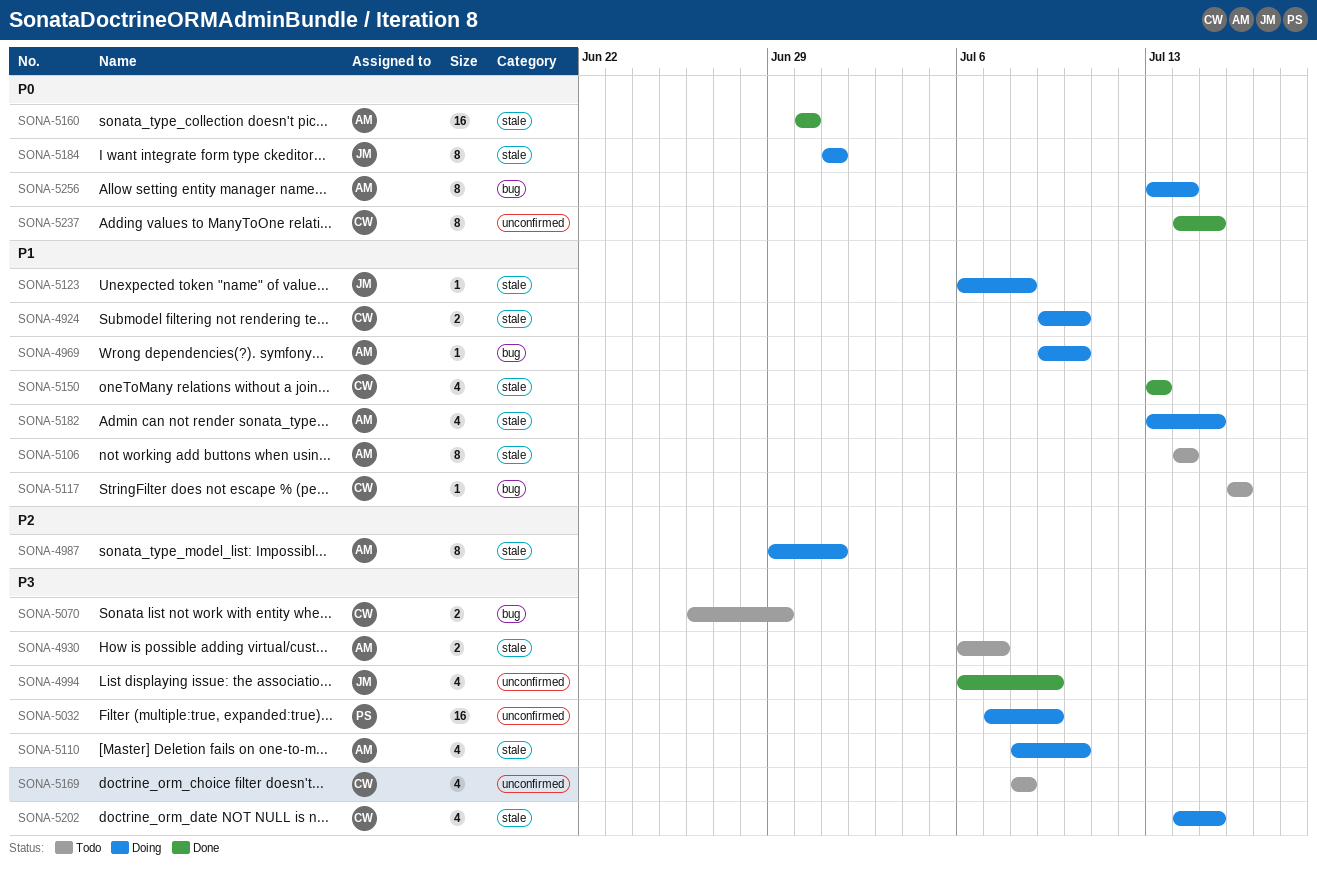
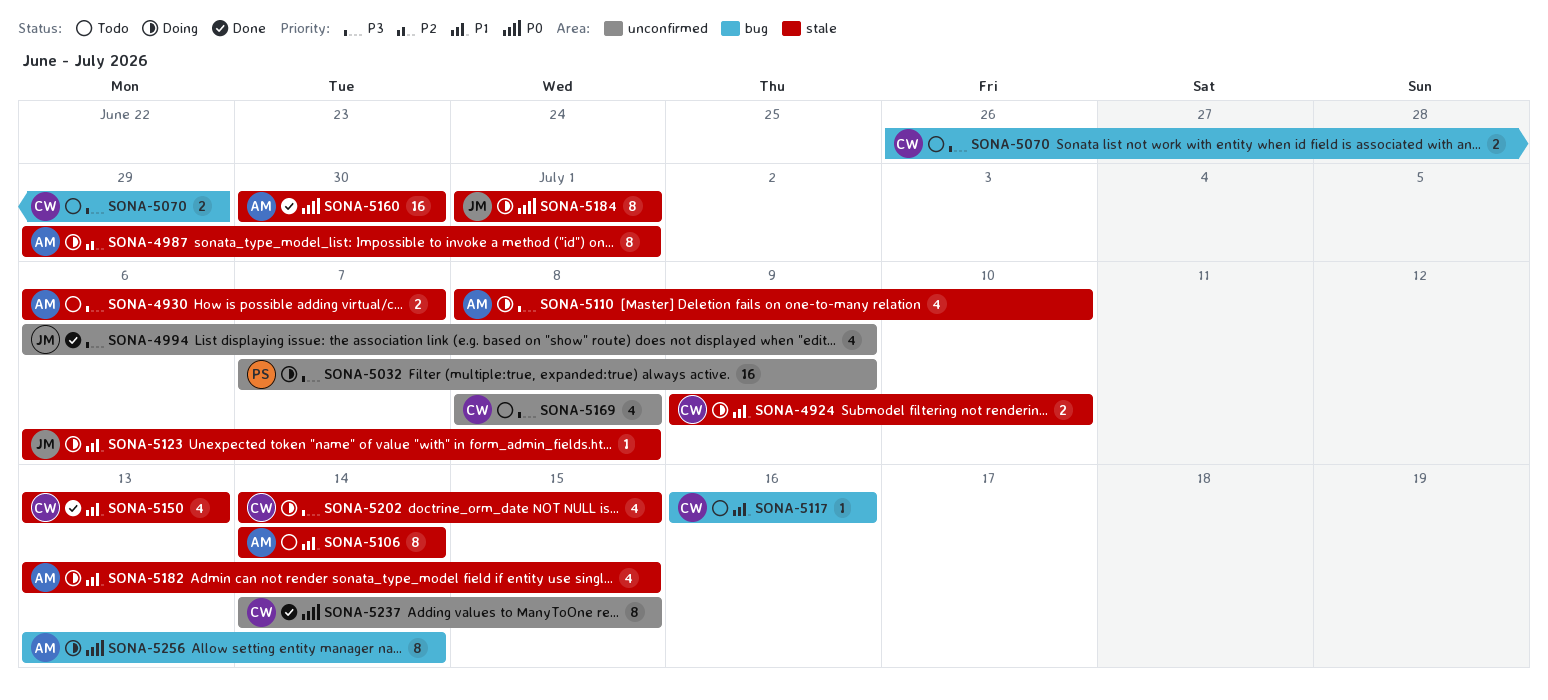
SONA-4969: present -> none

